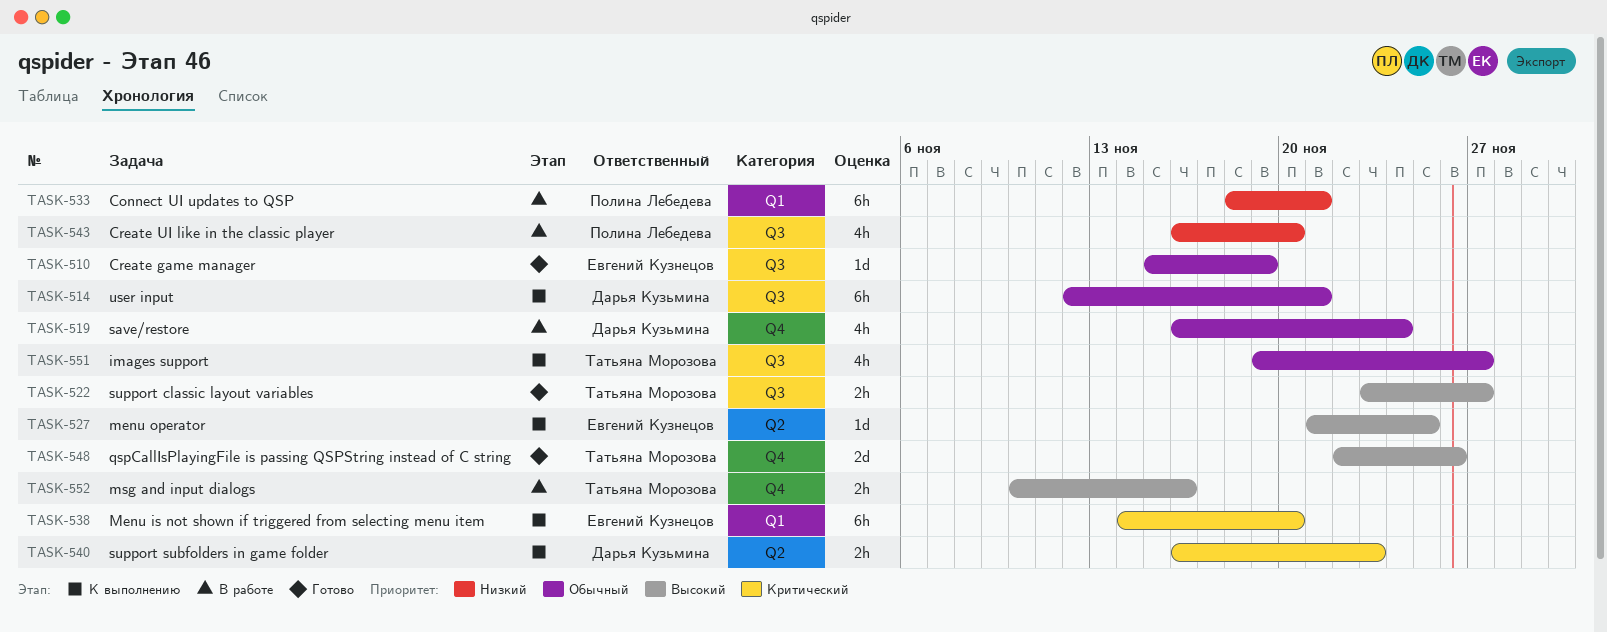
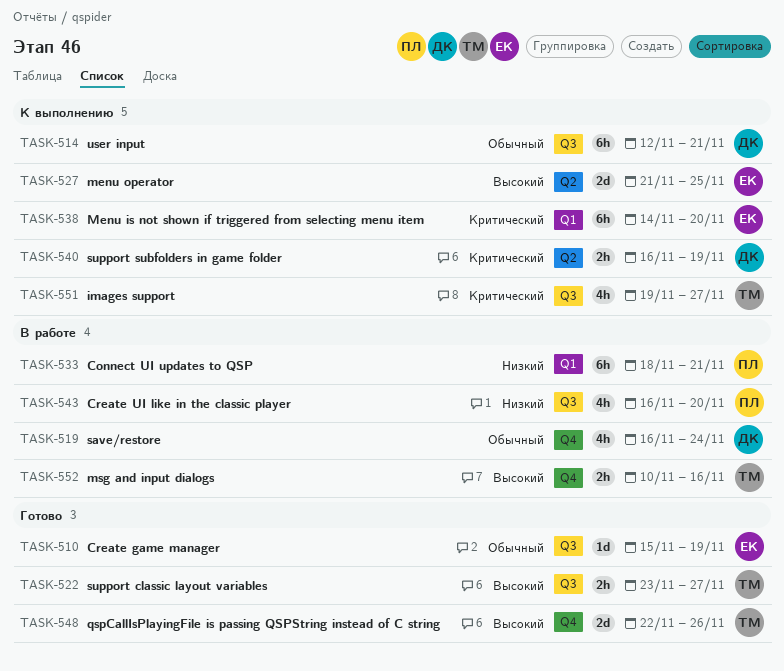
TASK-527, estimate: 1d -> 2d
TASK-540, due: Nov 23 -> Nov 19
TASK-551, priority: Обычный -> Критический

